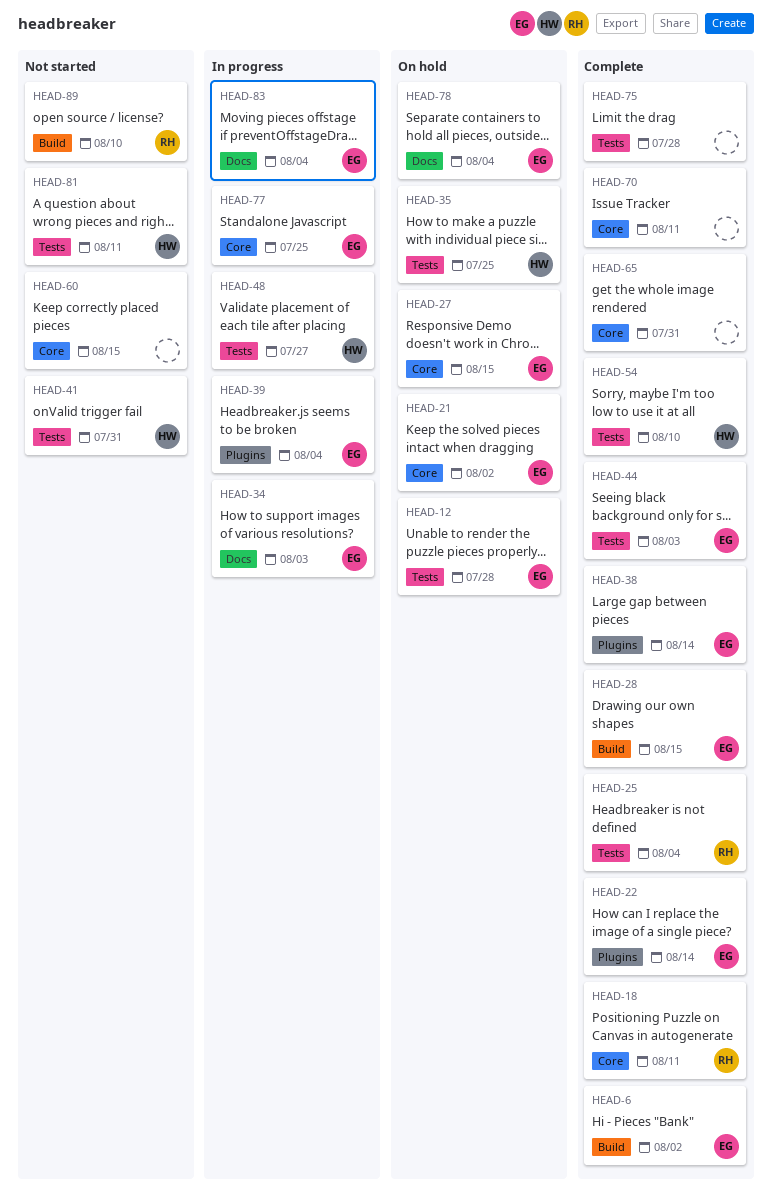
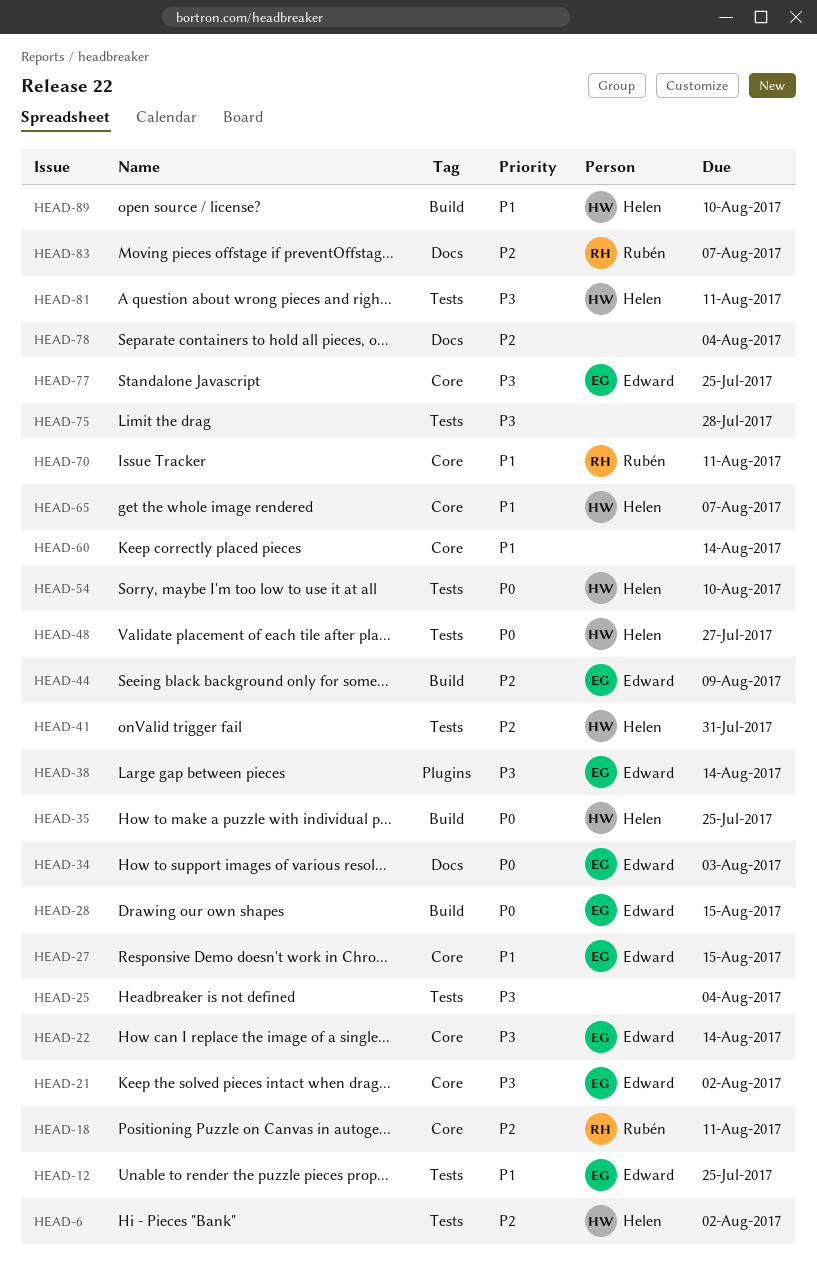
HEAD-6, owner: Edward -> Helen
HEAD-6, label: Build -> Tests
HEAD-12, due: Jul 28 -> Jul 25
HEAD-22, label: Plugins -> Core
HEAD-25, owner: Rubén -> none
HEAD-35, label: Tests -> Build
HEAD-39: present -> none
HEAD-44, label: Tests -> Build
HEAD-44, due: Aug 3 -> Aug 9
HEAD-60, due: Aug 15 -> Aug 14
HEAD-65, owner: none -> Helen
HEAD-65, due: Jul 31 -> Aug 7
HEAD-70, owner: none -> Rubén
HEAD-78, owner: Edward -> none
HEAD-83, owner: Edward -> Rubén
HEAD-83, due: Aug 4 -> Aug 7
HEAD-89, owner: Rubén -> Helen

